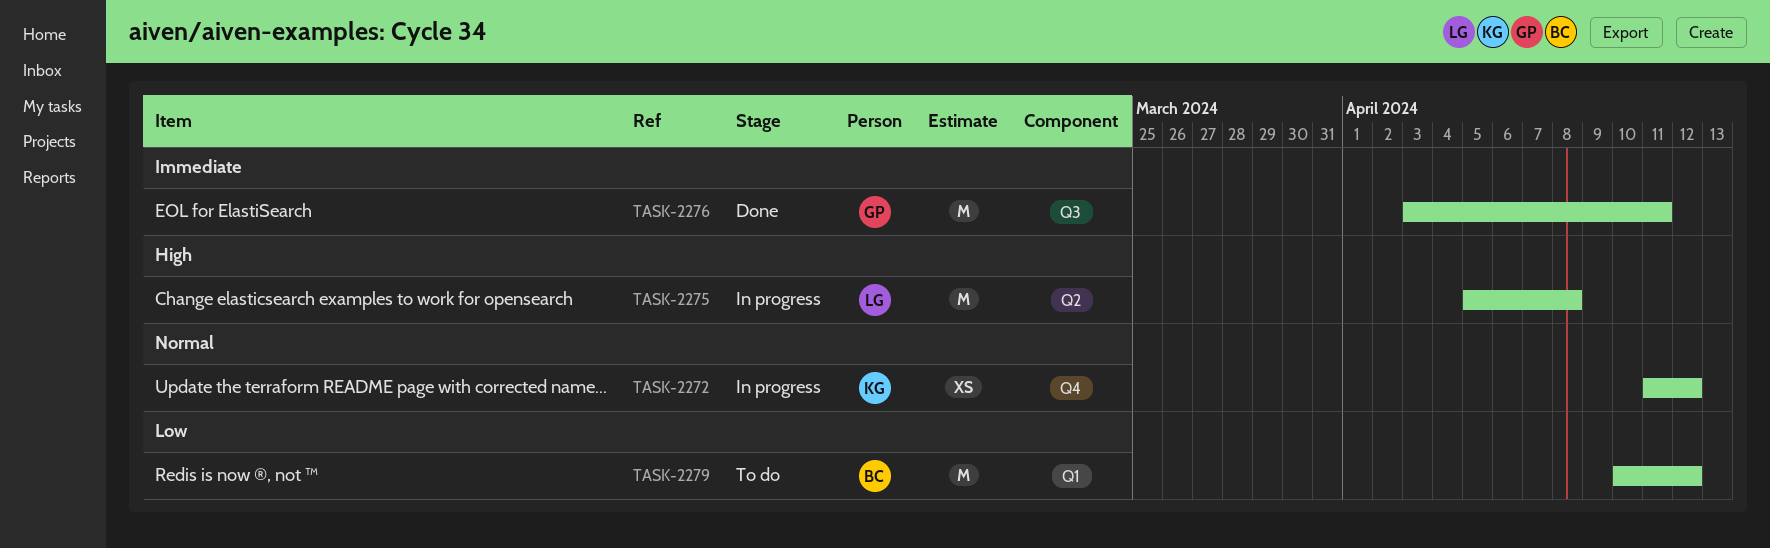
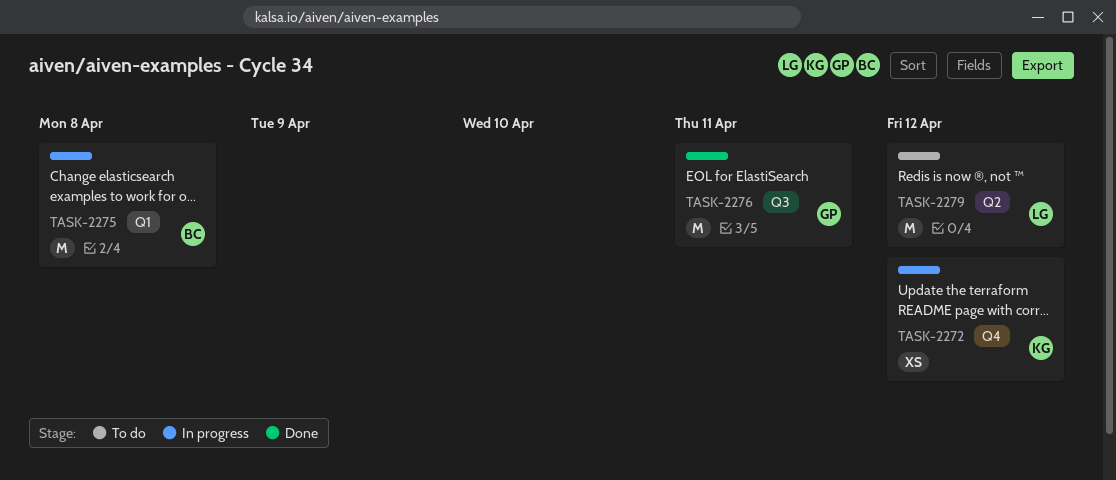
TASK-2275, owner: LG -> BC
TASK-2275, label: Q2 -> Q1
TASK-2279, owner: BC -> LG
TASK-2279, label: Q1 -> Q2

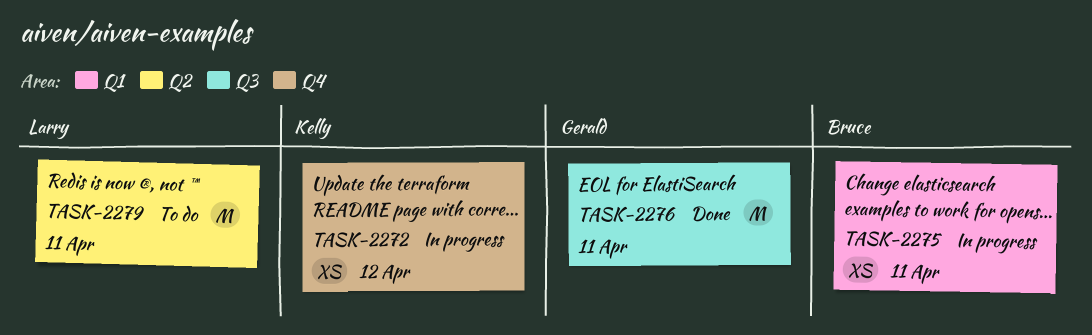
TASK-2275, estimate: M -> XS
TASK-2275, due: Apr 8 -> Apr 11
TASK-2279, due: Apr 12 -> Apr 11

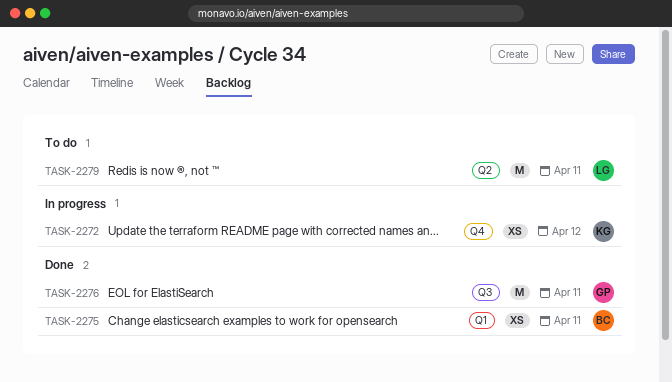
TASK-2275, status: In progress -> Done

